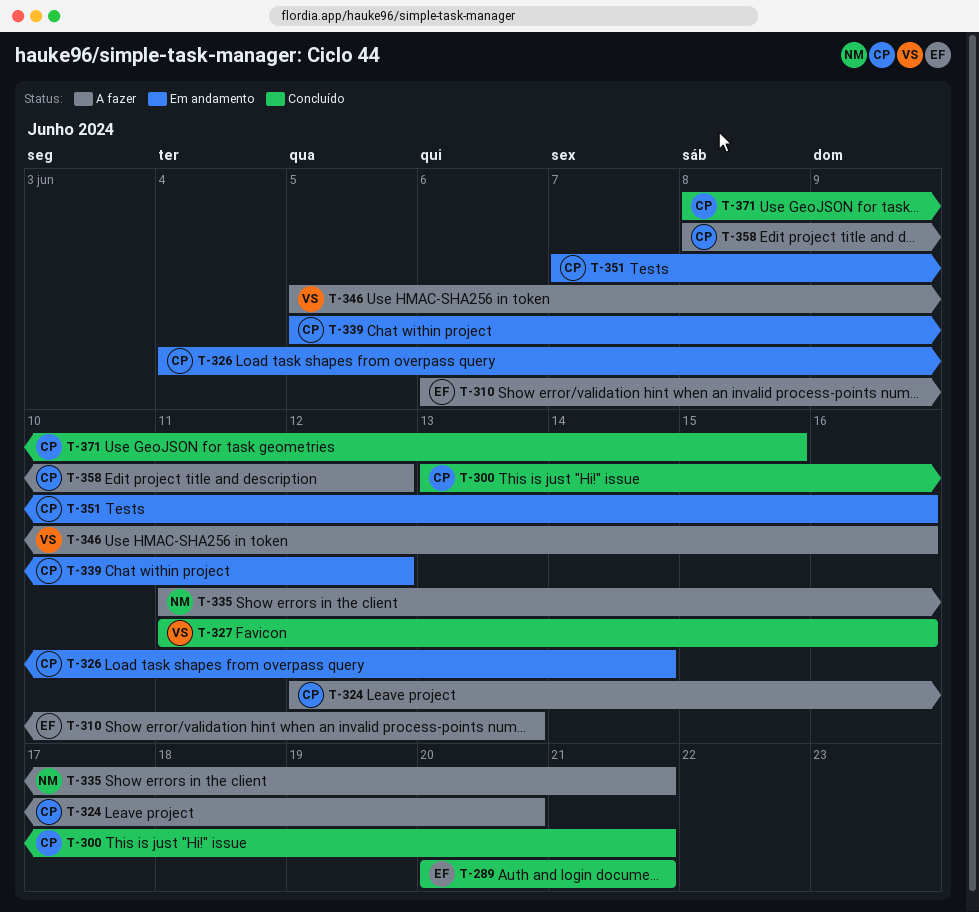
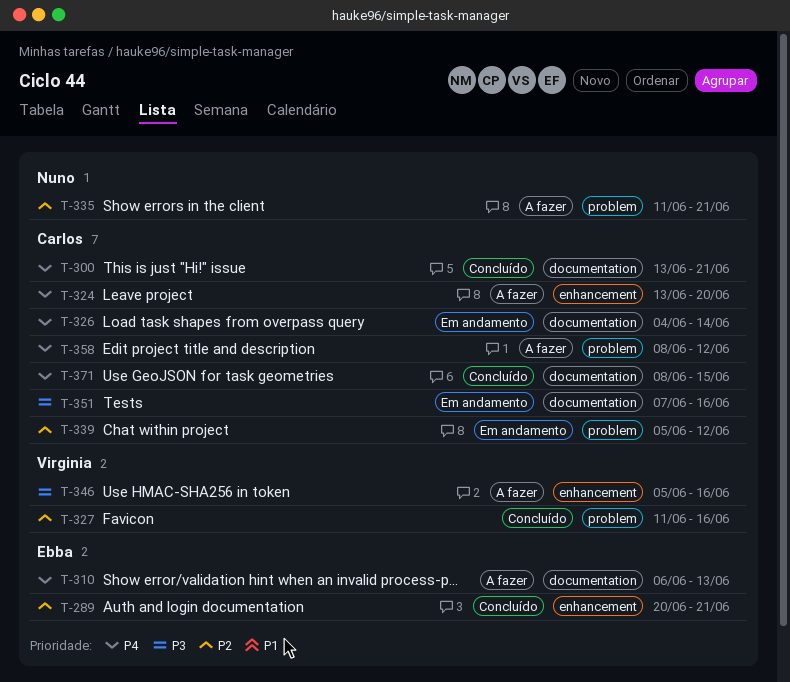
T-324, start: Jun 12 -> Jun 13

